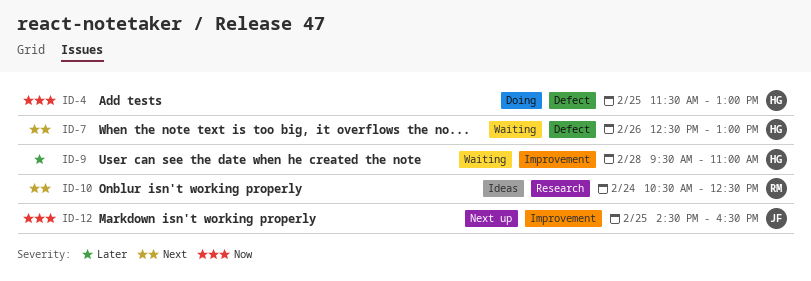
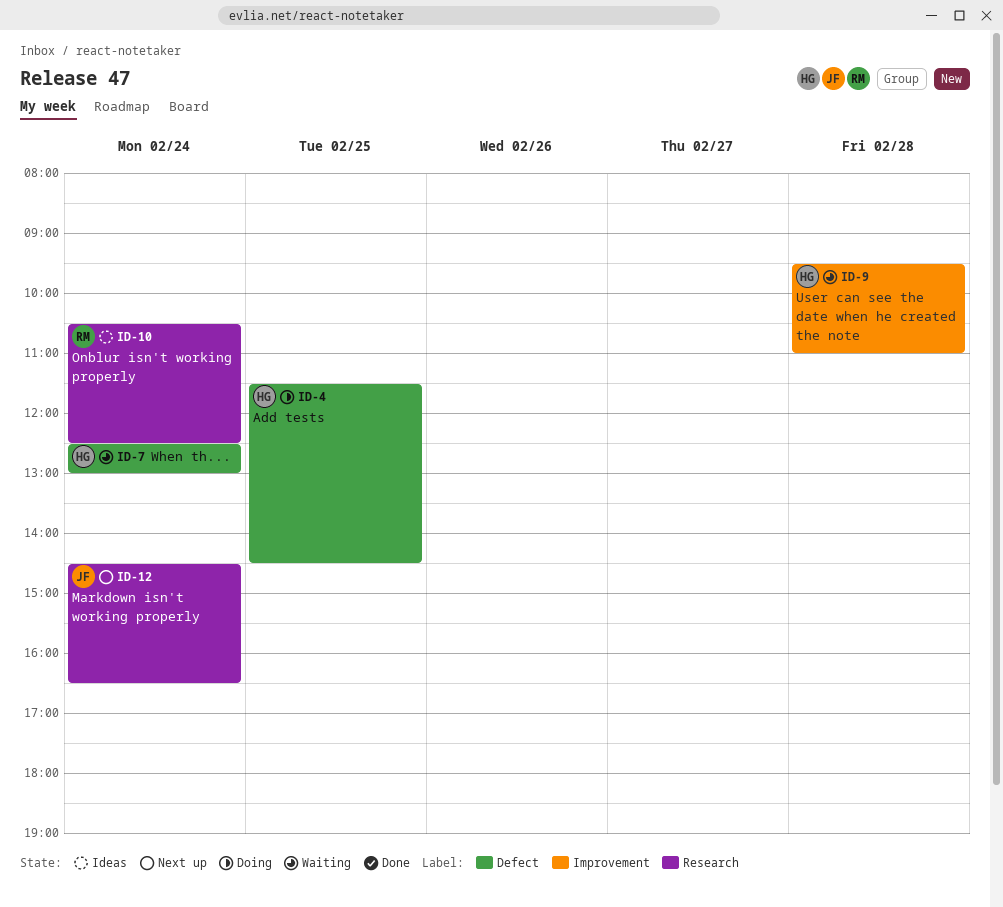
ID-4, ends: 13:00 -> 14:30
ID-7, day: Feb 26 -> Feb 24
ID-12, label: Improvement -> Research
ID-12, day: Feb 25 -> Feb 24

